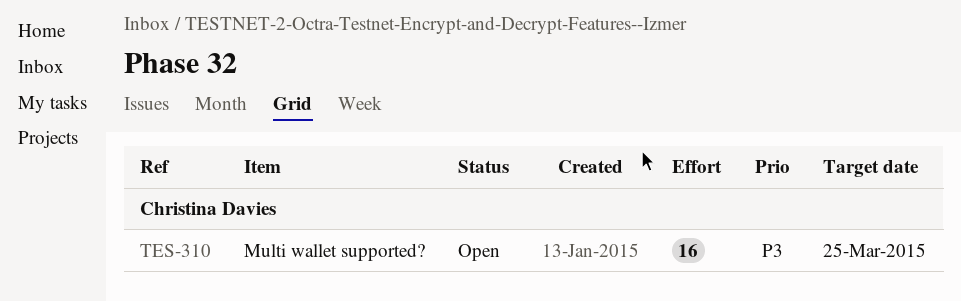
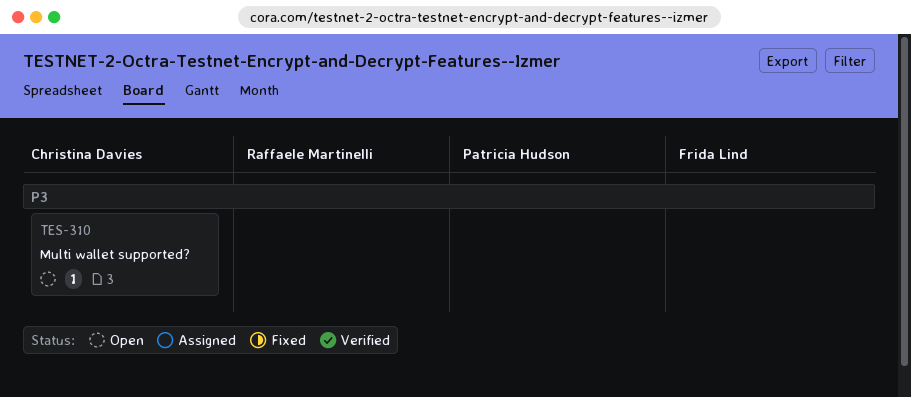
TES-310, estimate: 16 -> 1

